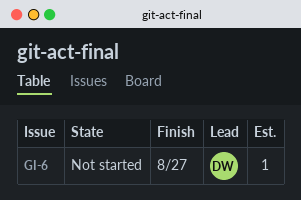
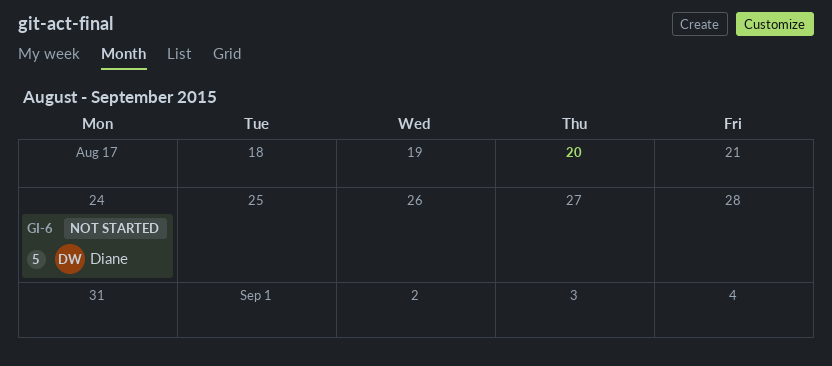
GI-6, estimate: 1 -> 5
GI-6, due: Aug 27 -> Aug 24

